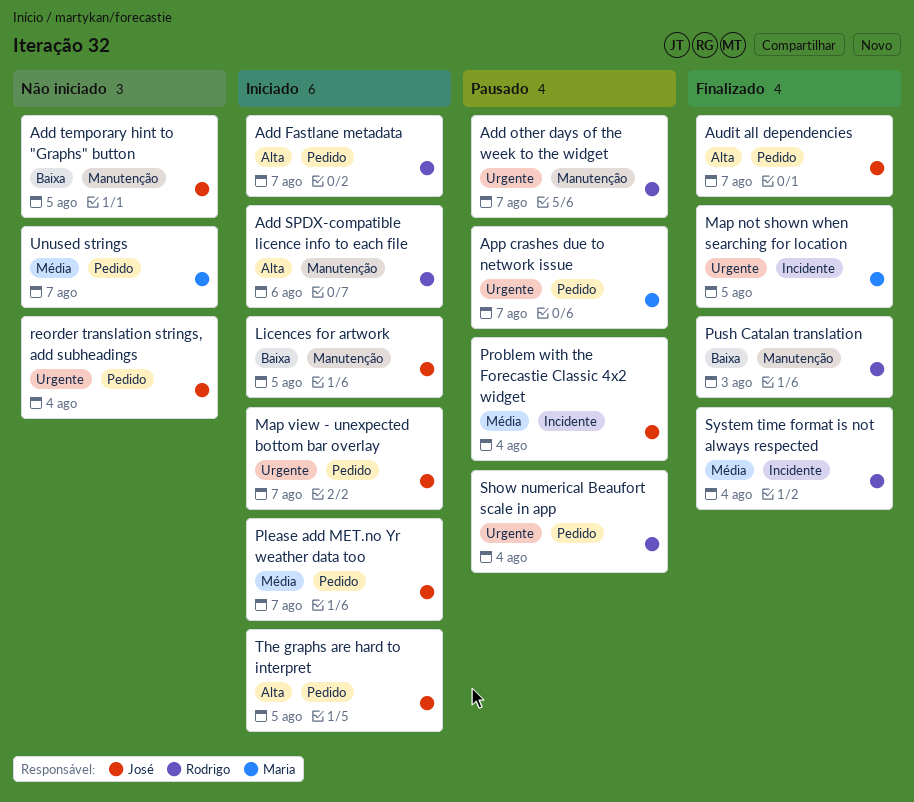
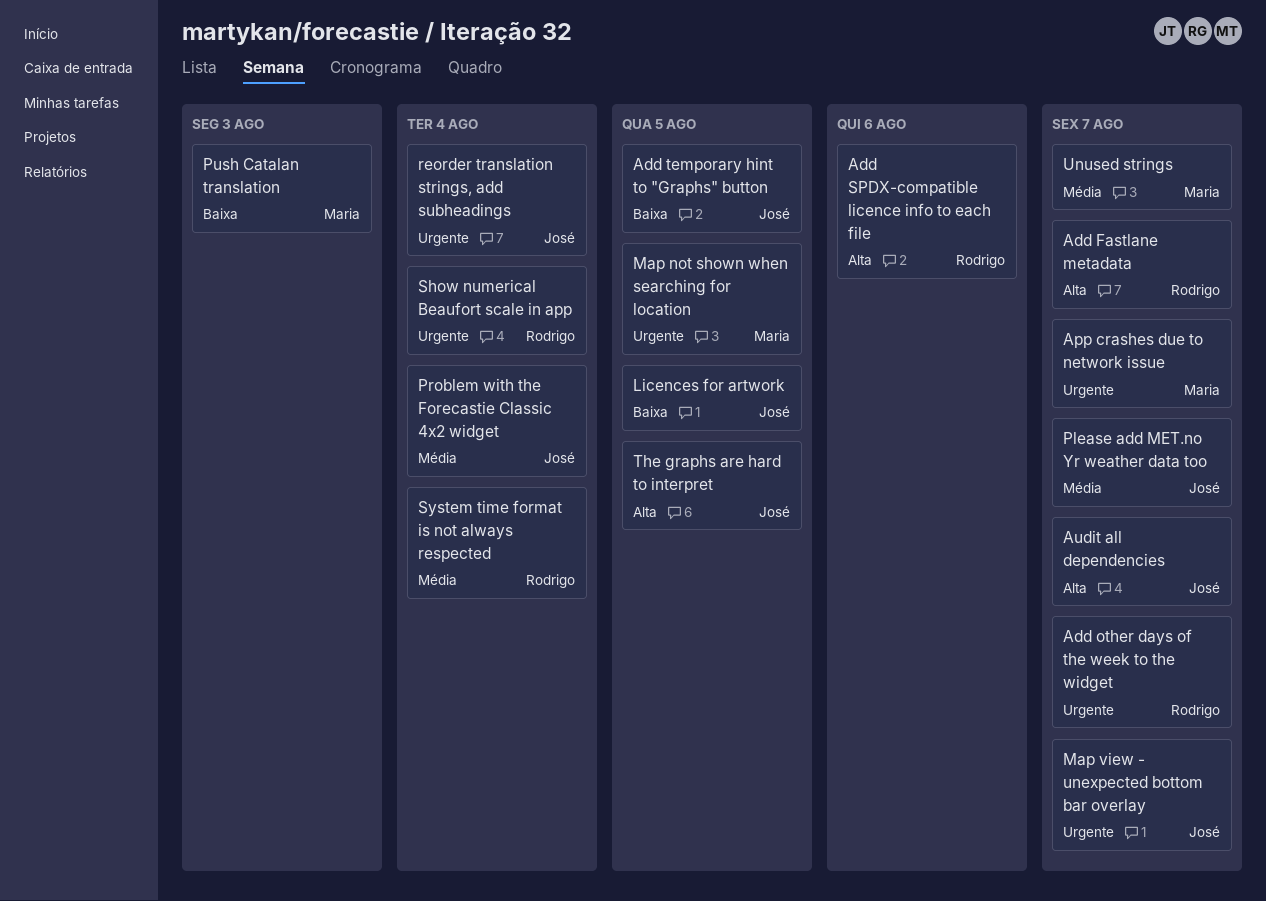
Push Catalan translation, owner: Rodrigo -> Maria

